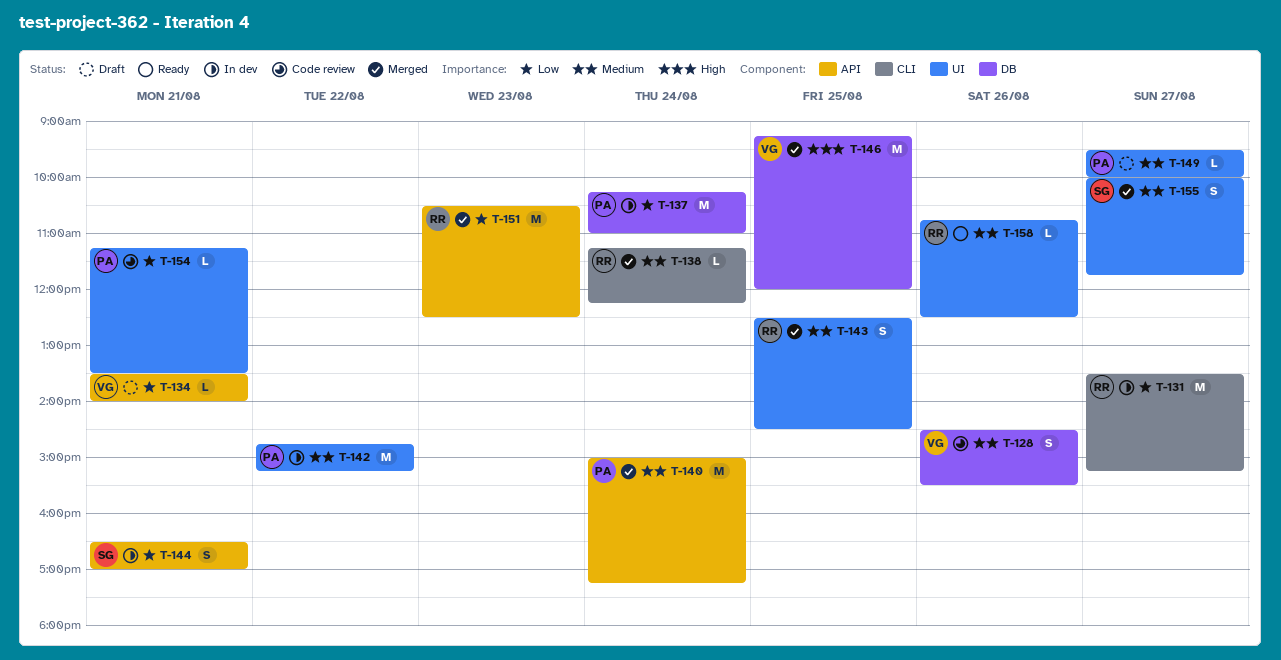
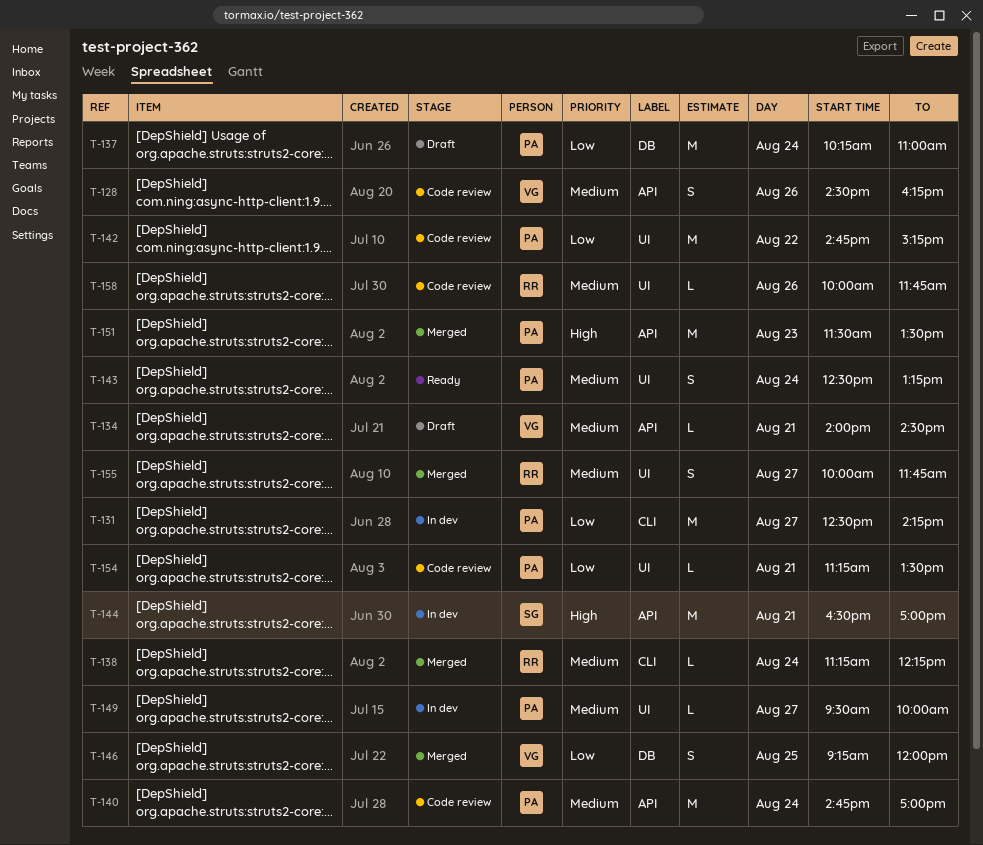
T-128, label: DB -> API
T-128, ends: 15:30 -> 16:15
T-131, owner: RR -> PA
T-131, begins: 13:30 -> 12:30
T-131, ends: 15:15 -> 14:15
T-134, priority: Low -> Medium
T-134, begins: 13:30 -> 14:00
T-134, ends: 14:00 -> 14:30
T-137, status: In dev -> Draft
T-140, status: Merged -> Code review
T-140, begins: 15:00 -> 14:45
T-140, ends: 17:15 -> 17:00
T-142, status: In dev -> Code review
T-142, priority: Medium -> Low
T-143, status: Merged -> Ready
T-143, owner: RR -> PA
T-143, day: Aug 25 -> Aug 24
T-143, ends: 14:30 -> 13:15
T-144, priority: Low -> High
T-144, estimate: S -> M
T-146, priority: High -> Low
T-146, estimate: M -> S
T-149, status: Draft -> In dev
T-151, owner: RR -> PA
T-151, priority: Low -> High
T-151, begins: 10:30 -> 11:30
T-151, ends: 12:30 -> 13:30
T-155, owner: SG -> RR
T-158, status: Ready -> Code review
T-158, begins: 10:45 -> 10:00
T-158, ends: 12:30 -> 11:45

